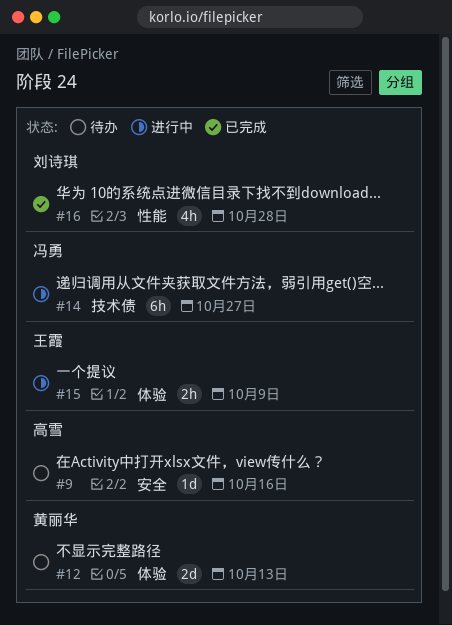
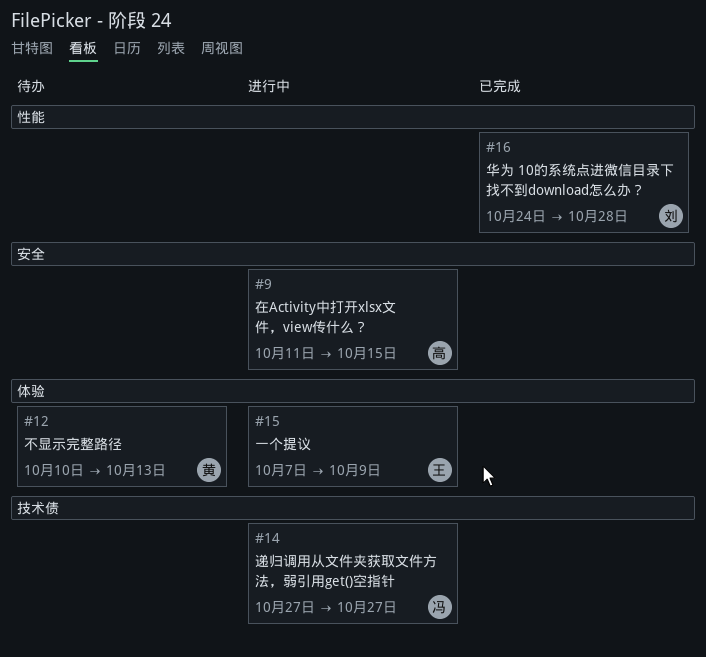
#9, status: 待办 -> 进行中
#9, due: Oct 16 -> Oct 15

